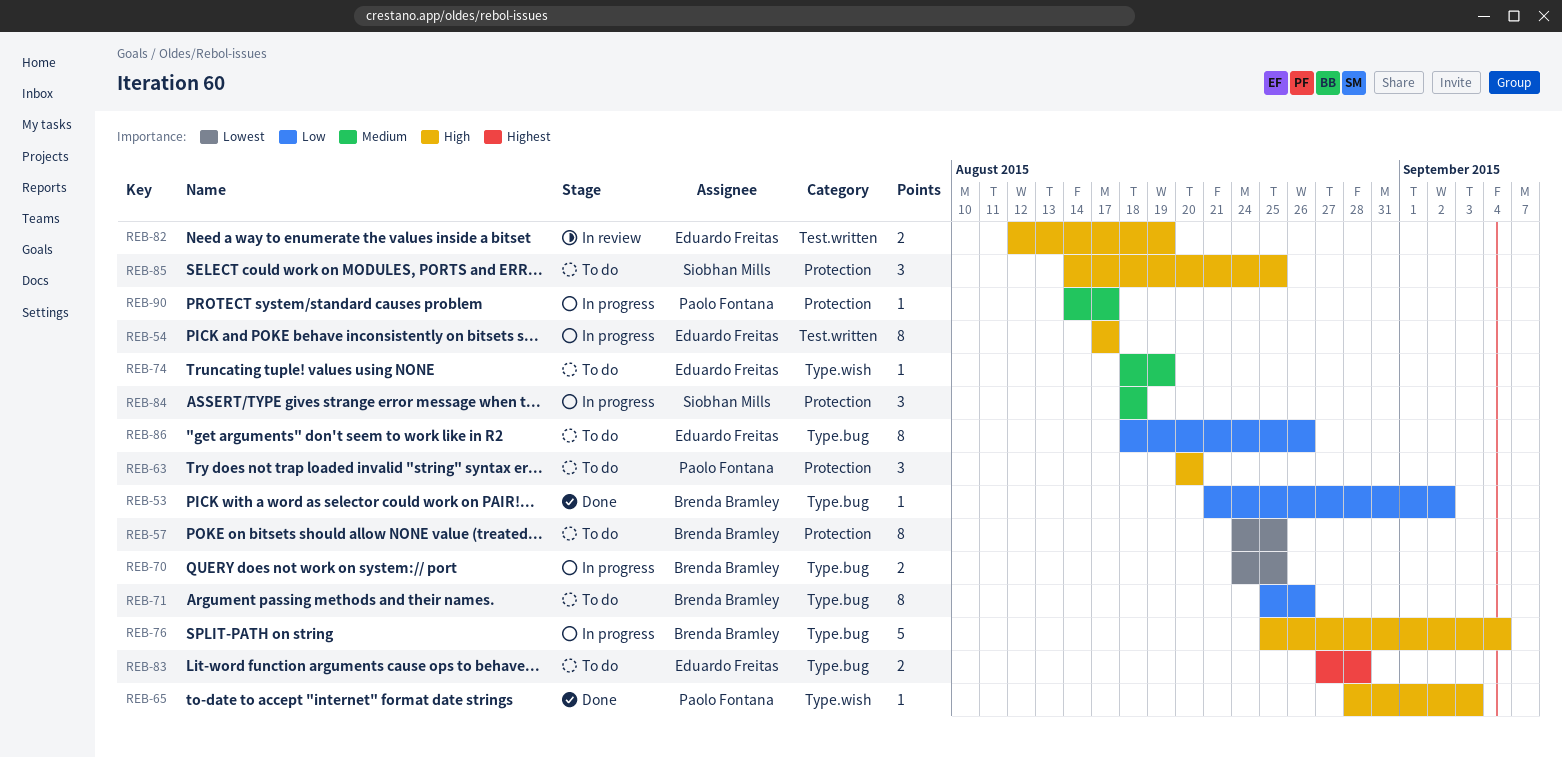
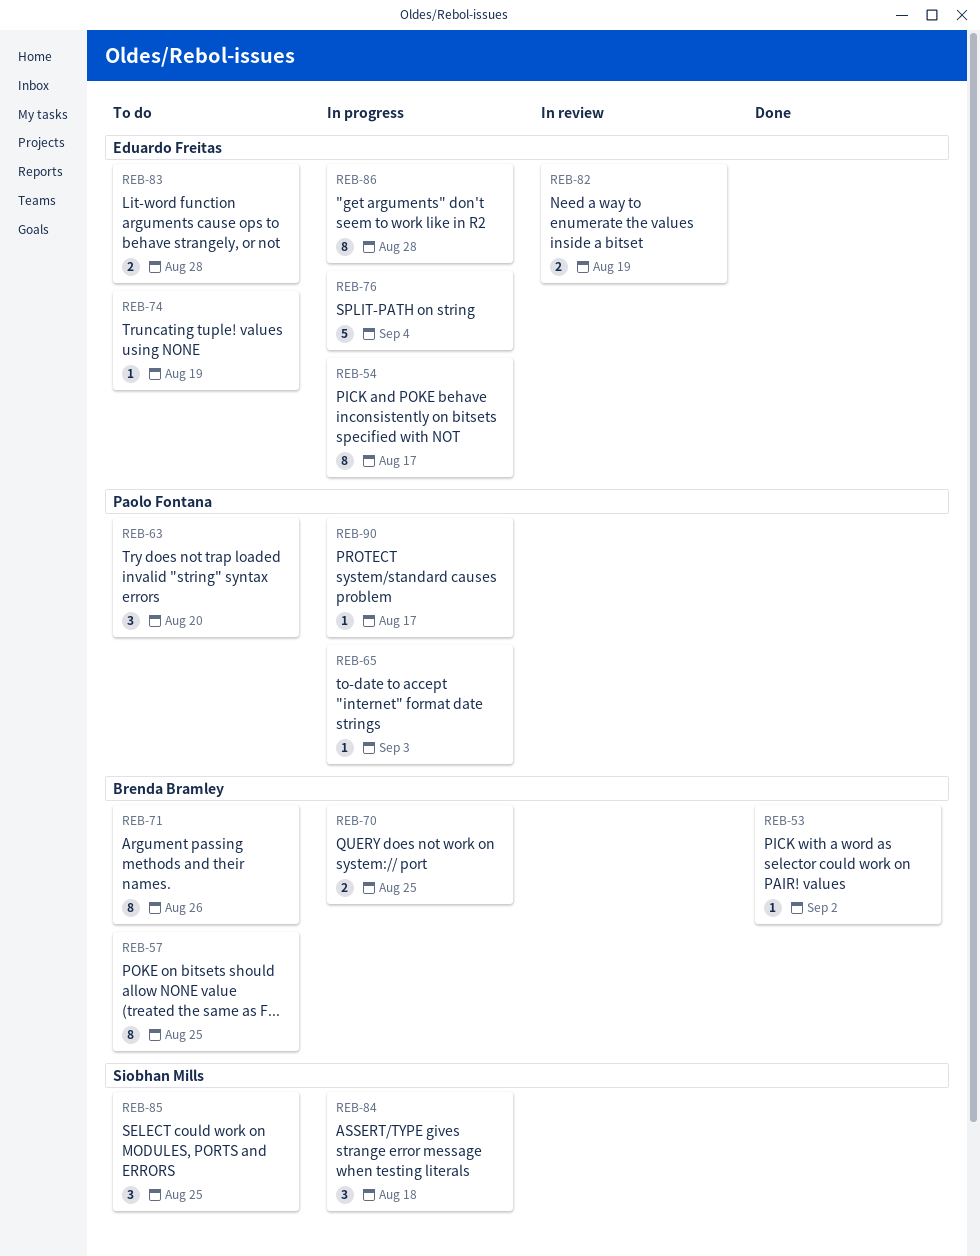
REB-65, status: Done -> In progress
REB-76, owner: Brenda Bramley -> Eduardo Freitas
REB-86, status: To do -> In progress
REB-86, due: Aug 26 -> Aug 28

